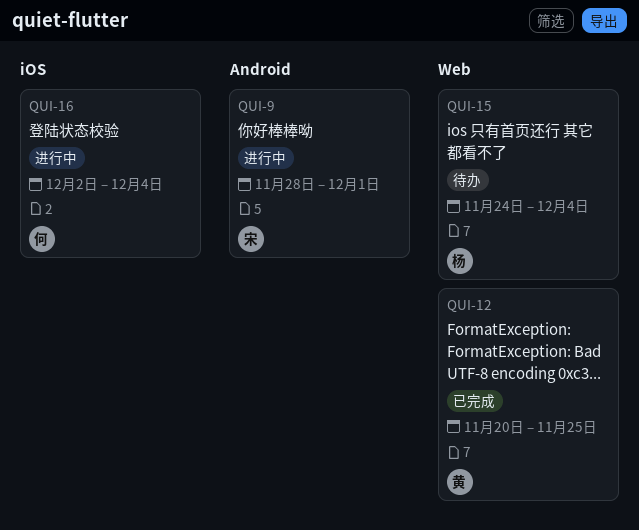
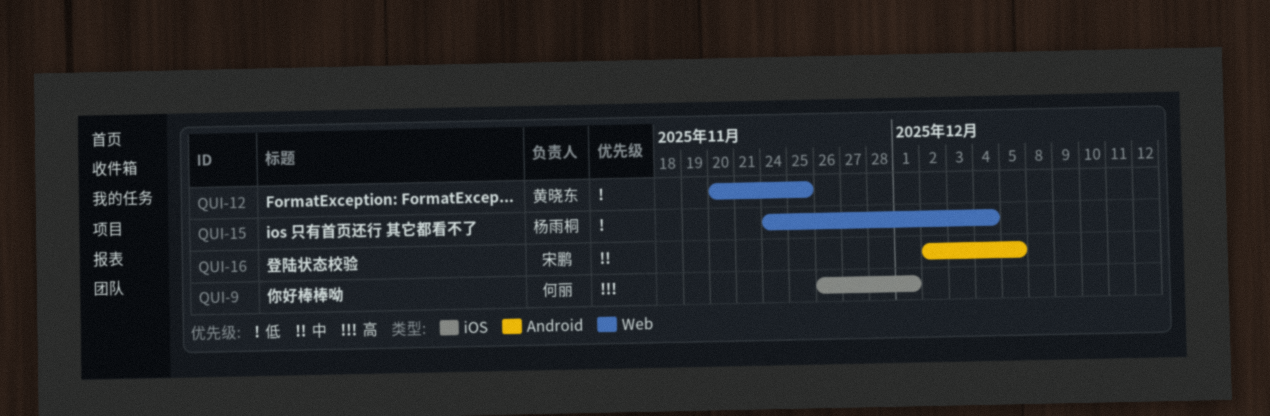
QUI-9, owner: 宋鹏 -> 何丽
QUI-9, label: Android -> iOS
QUI-9, start: Nov 28 -> Nov 26
QUI-16, owner: 何丽 -> 宋鹏
QUI-16, label: iOS -> Android
QUI-16, due: Dec 4 -> Dec 5

